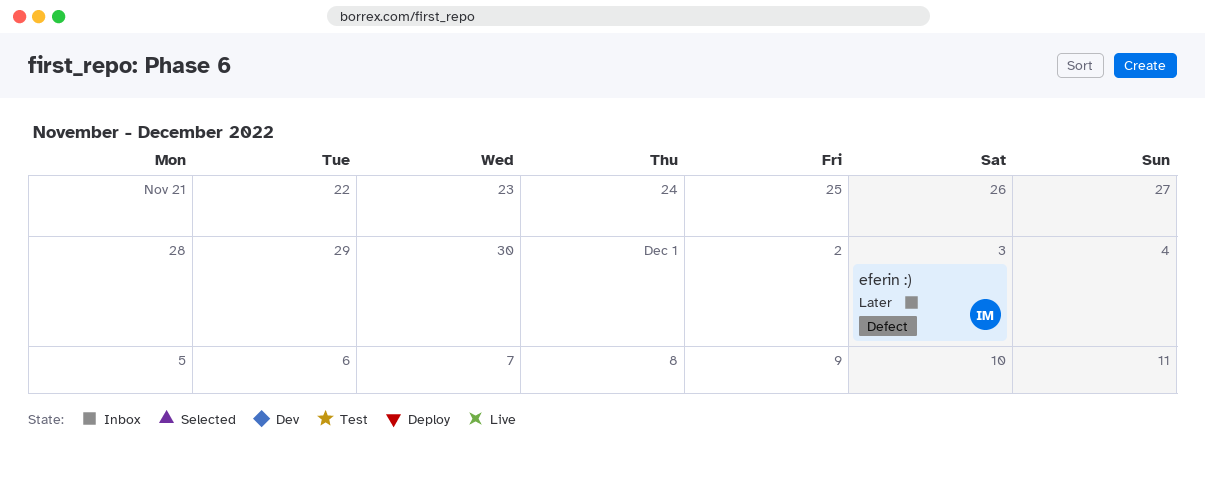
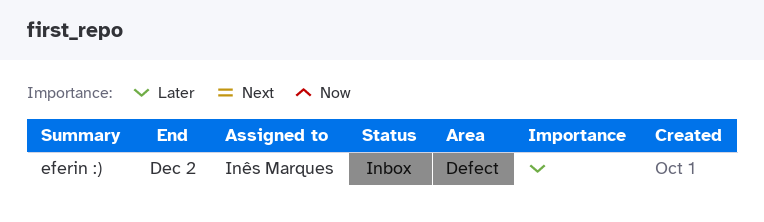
eferin :), due: Dec 3 -> Dec 2

